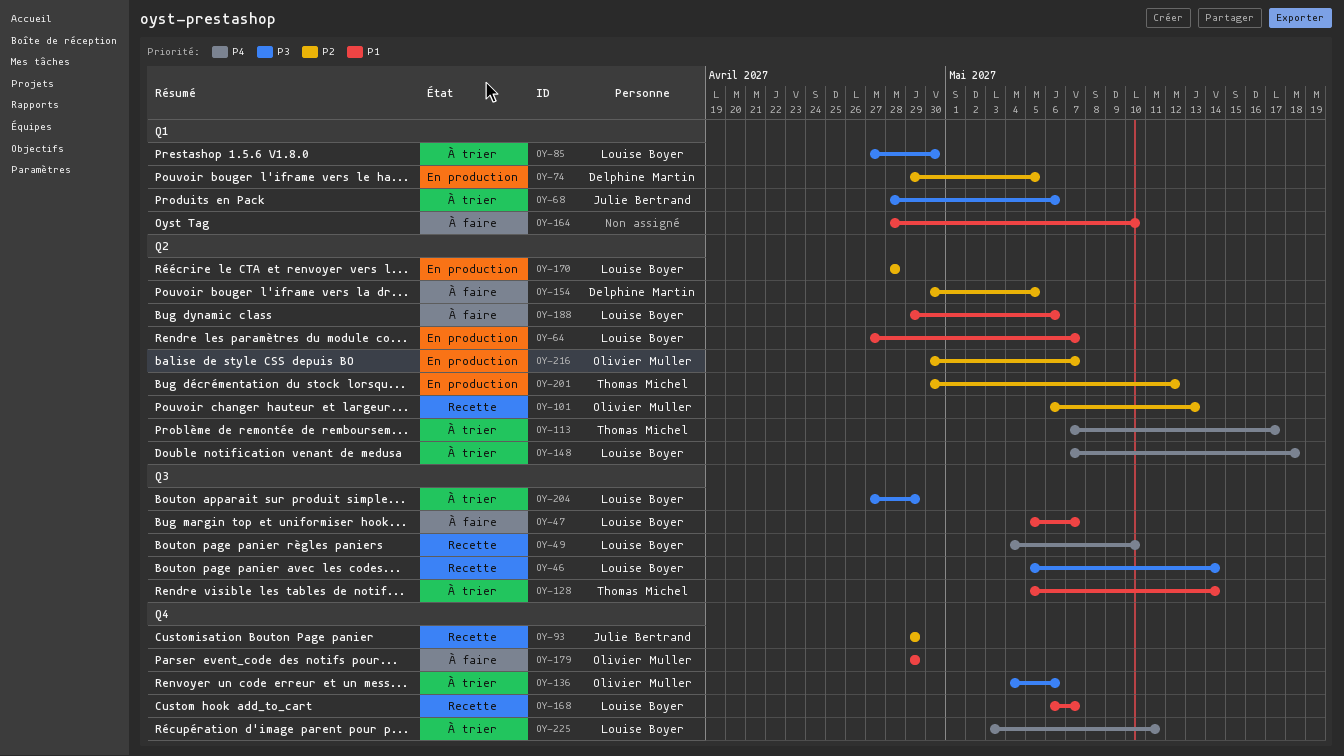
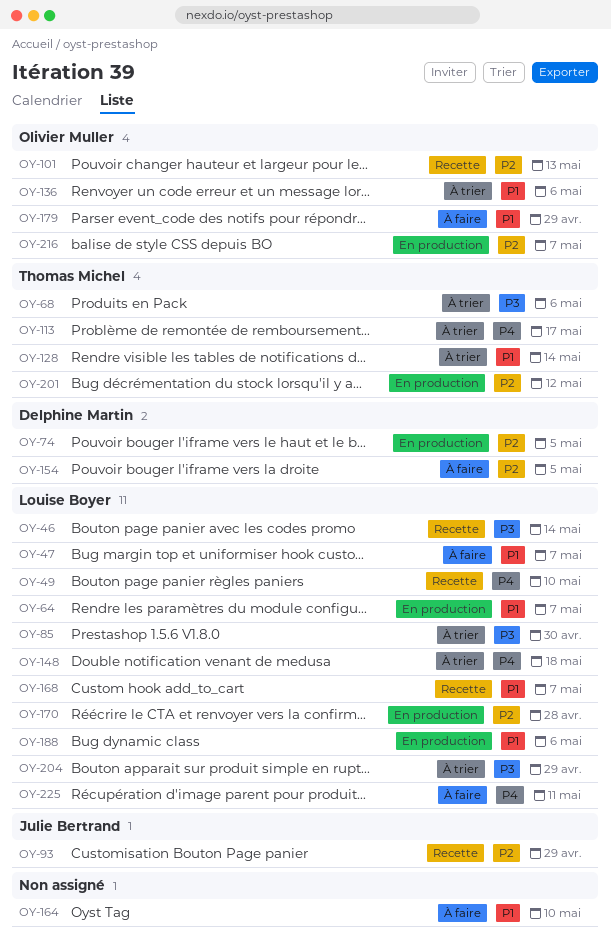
OY-68, owner: Julie Bertrand -> Thomas Michel
OY-136, priority: P3 -> P1
OY-188, status: À faire -> En production
OY-225, status: À trier -> À faire

